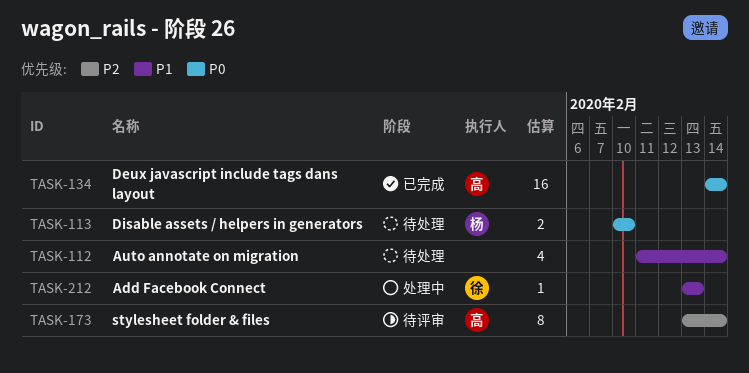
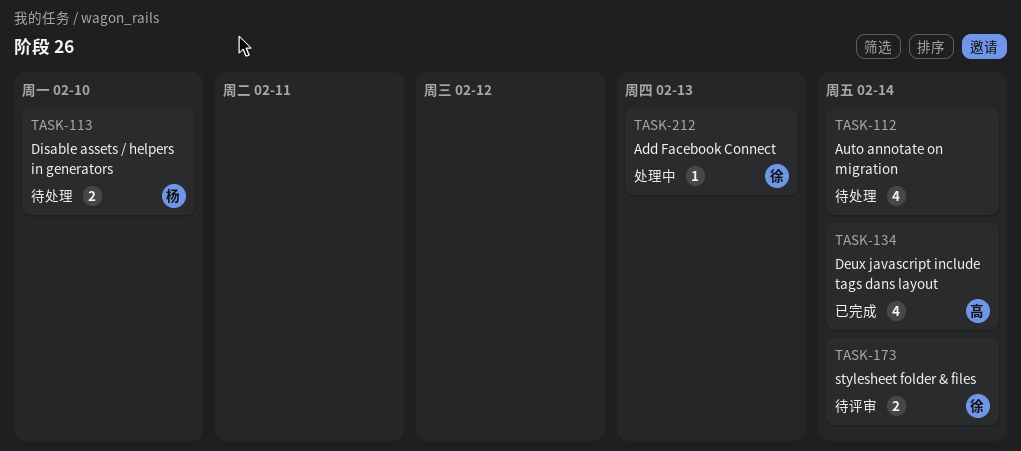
TASK-134, estimate: 16 -> 4
TASK-173, owner: 高 -> 徐
TASK-173, estimate: 8 -> 2

